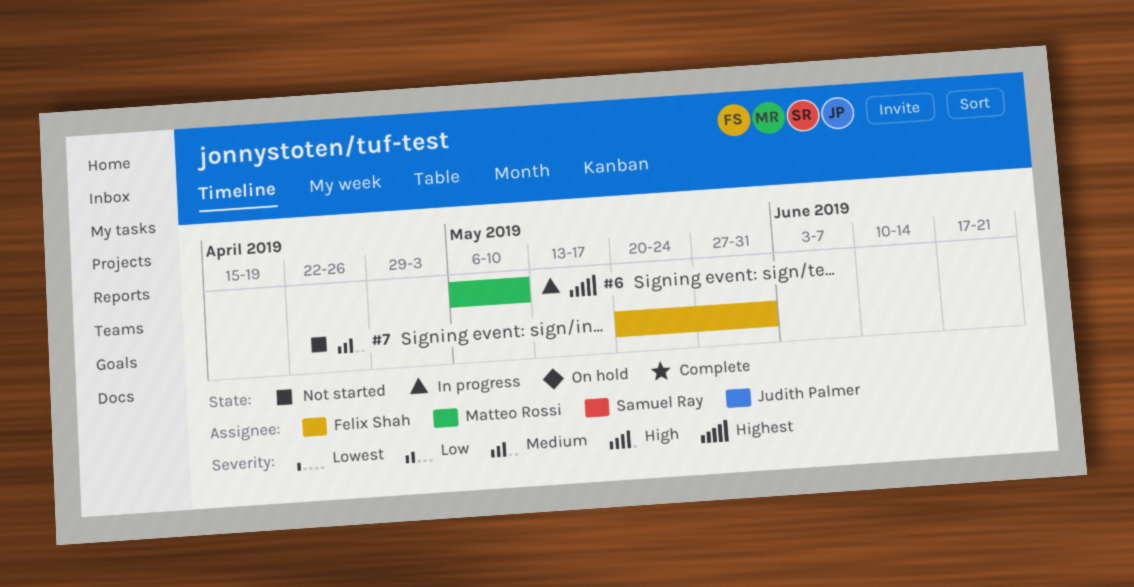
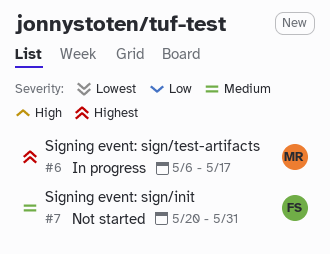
#6, due: May 10 -> May 17

